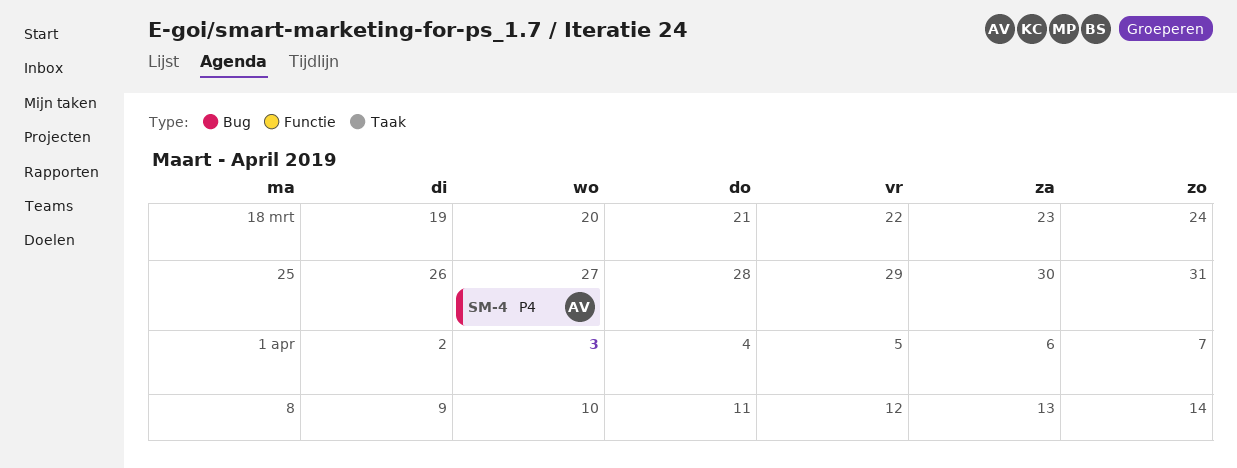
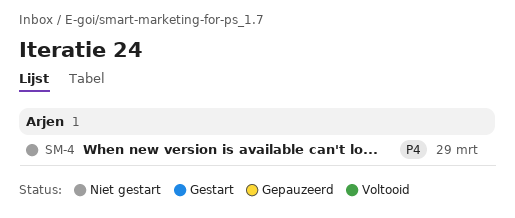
SM-4, due: Mar 27 -> Mar 29

